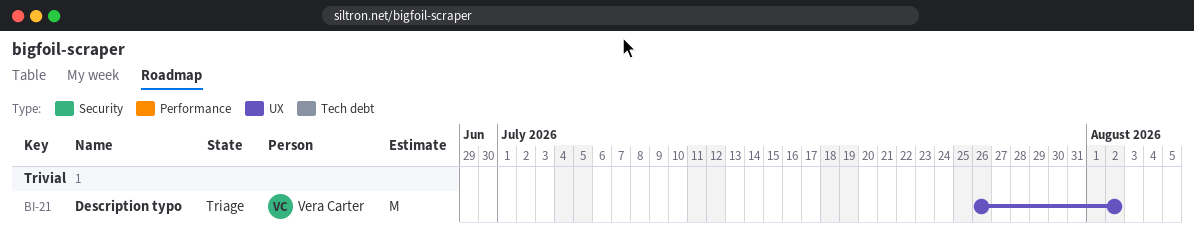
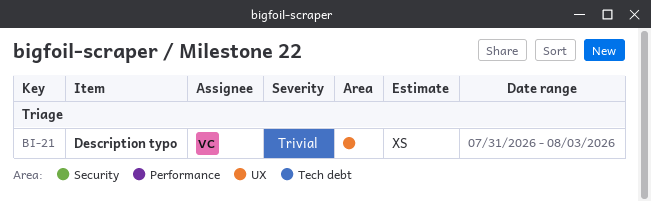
BI-21, estimate: M -> XS
BI-21, start: Jul 26 -> Jul 31
BI-21, due: Aug 2 -> Aug 3

